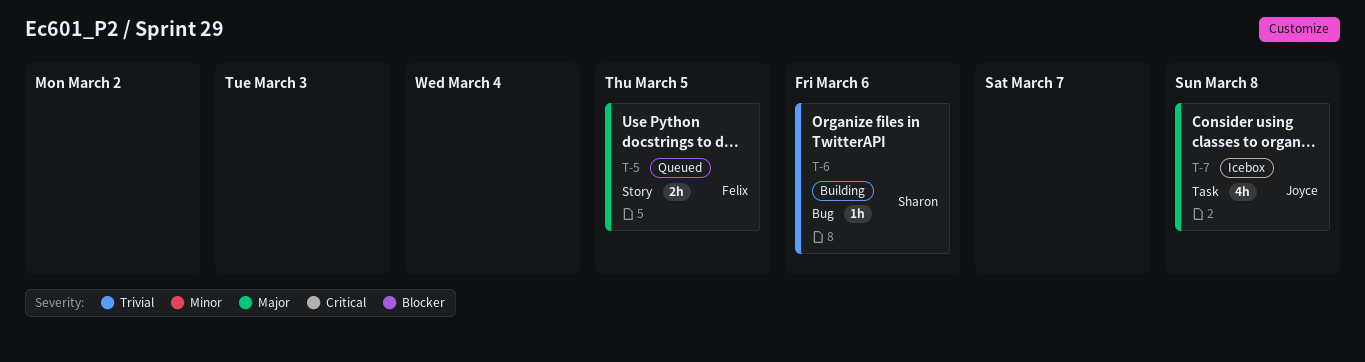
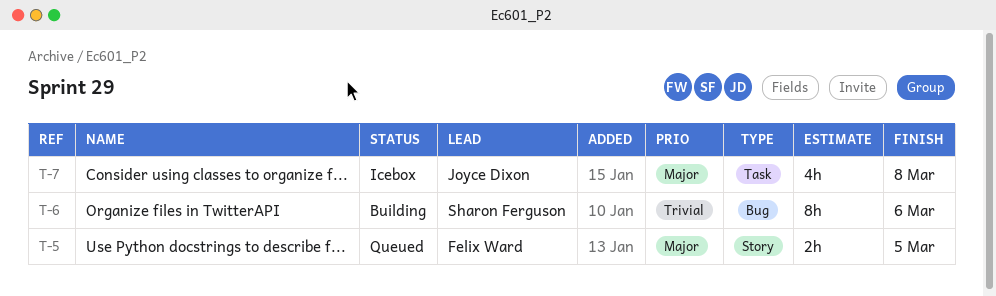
T-6, estimate: 1h -> 8h

